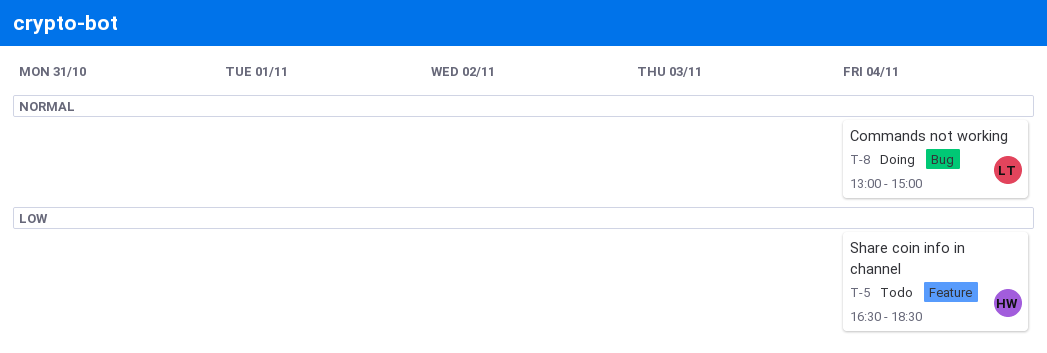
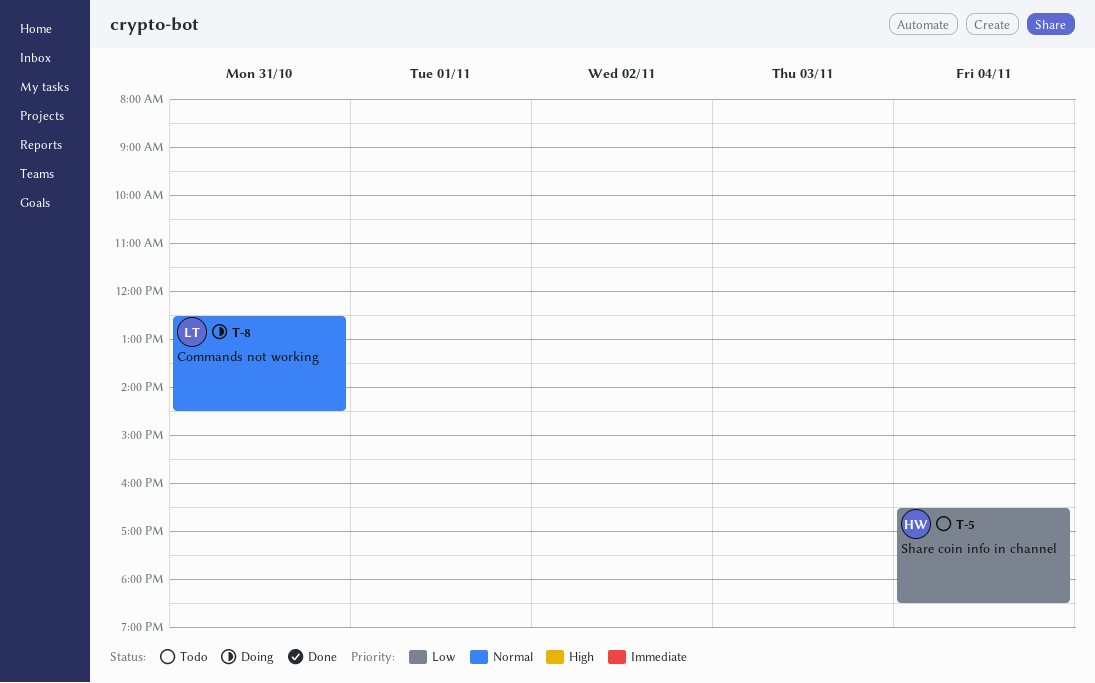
T-8, day: Nov 4 -> Oct 31
T-8, begins: 13:00 -> 12:30
T-8, ends: 15:00 -> 14:30

